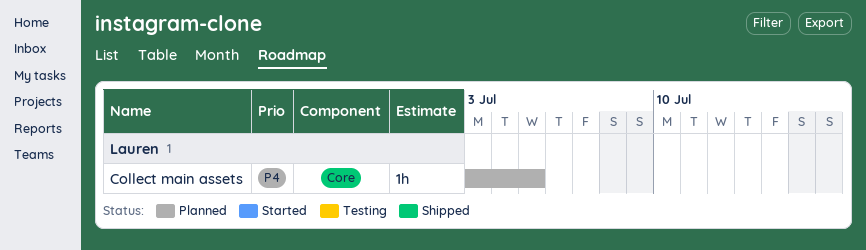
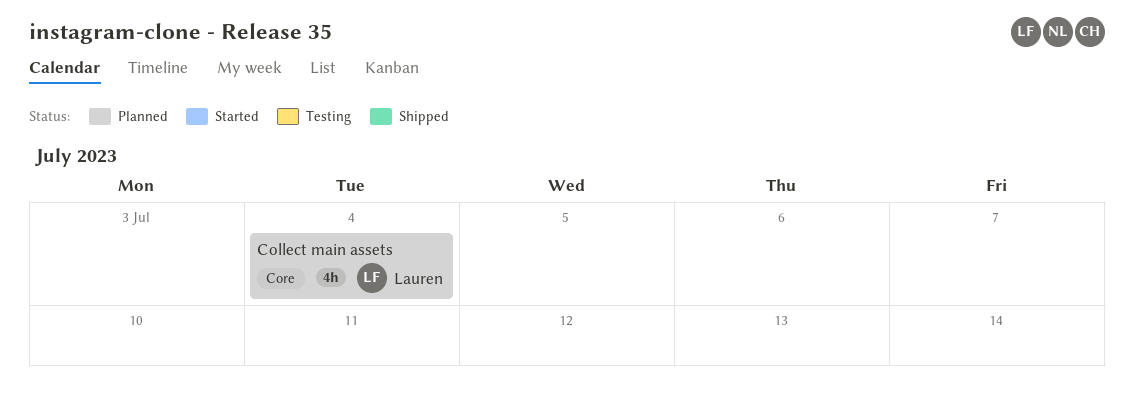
Collect main assets, estimate: 1h -> 4h
Collect main assets, due: Jul 5 -> Jul 4

